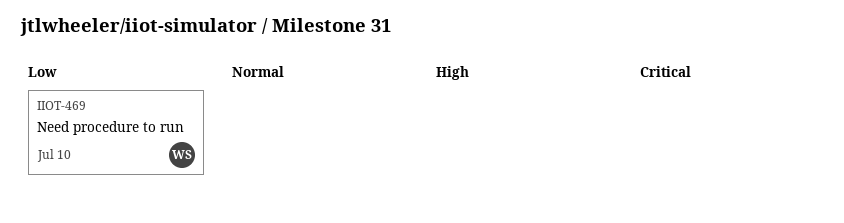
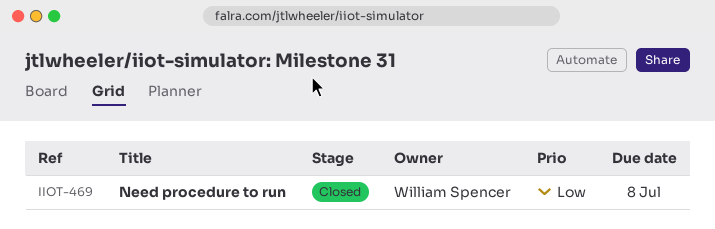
IIOT-469, due: Jul 10 -> Jul 8

